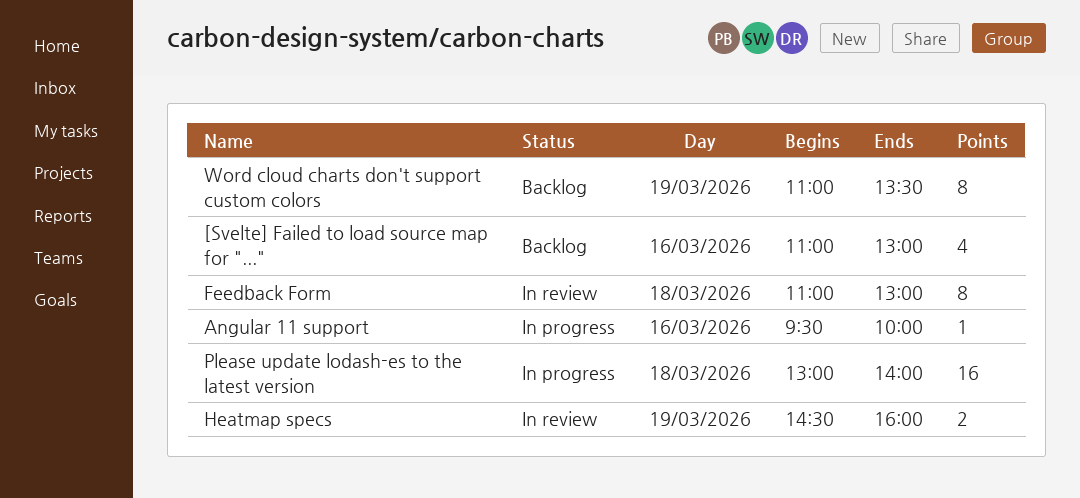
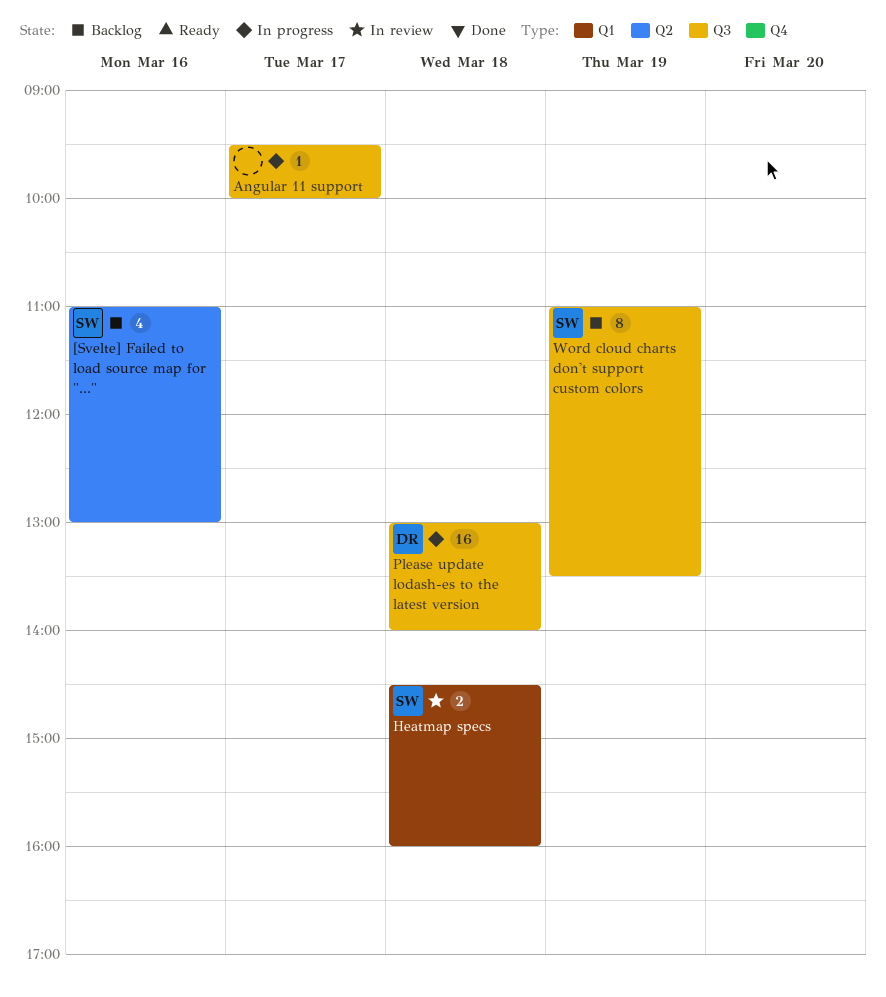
Angular 11 support, day: Mar 16 -> Mar 17
Feedback Form: present -> none
Heatmap specs, day: Mar 19 -> Mar 18

